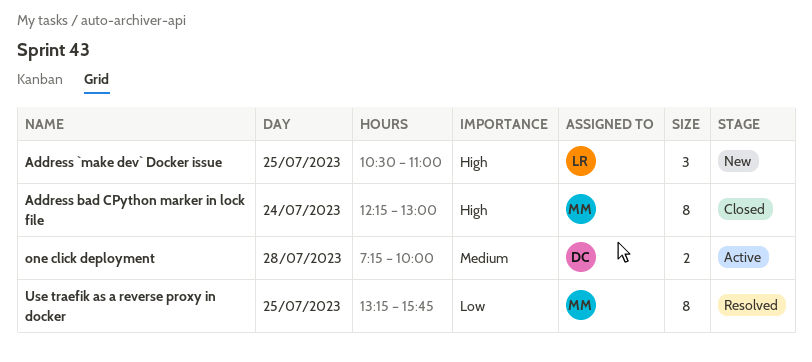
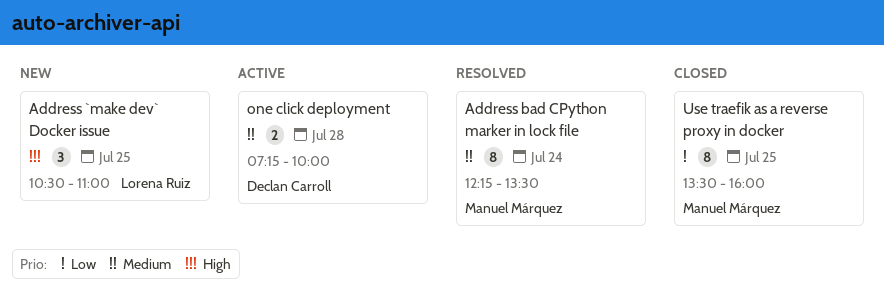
Address bad CPython marker in lock file, status: Closed -> Resolved
Address bad CPython marker in lock file, priority: High -> Medium
Address bad CPython marker in lock file, ends: 13:00 -> 13:30
Use traefik as a reverse proxy in docker, status: Resolved -> Closed
Use traefik as a reverse proxy in docker, begins: 13:15 -> 13:30
Use traefik as a reverse proxy in docker, ends: 15:45 -> 16:00

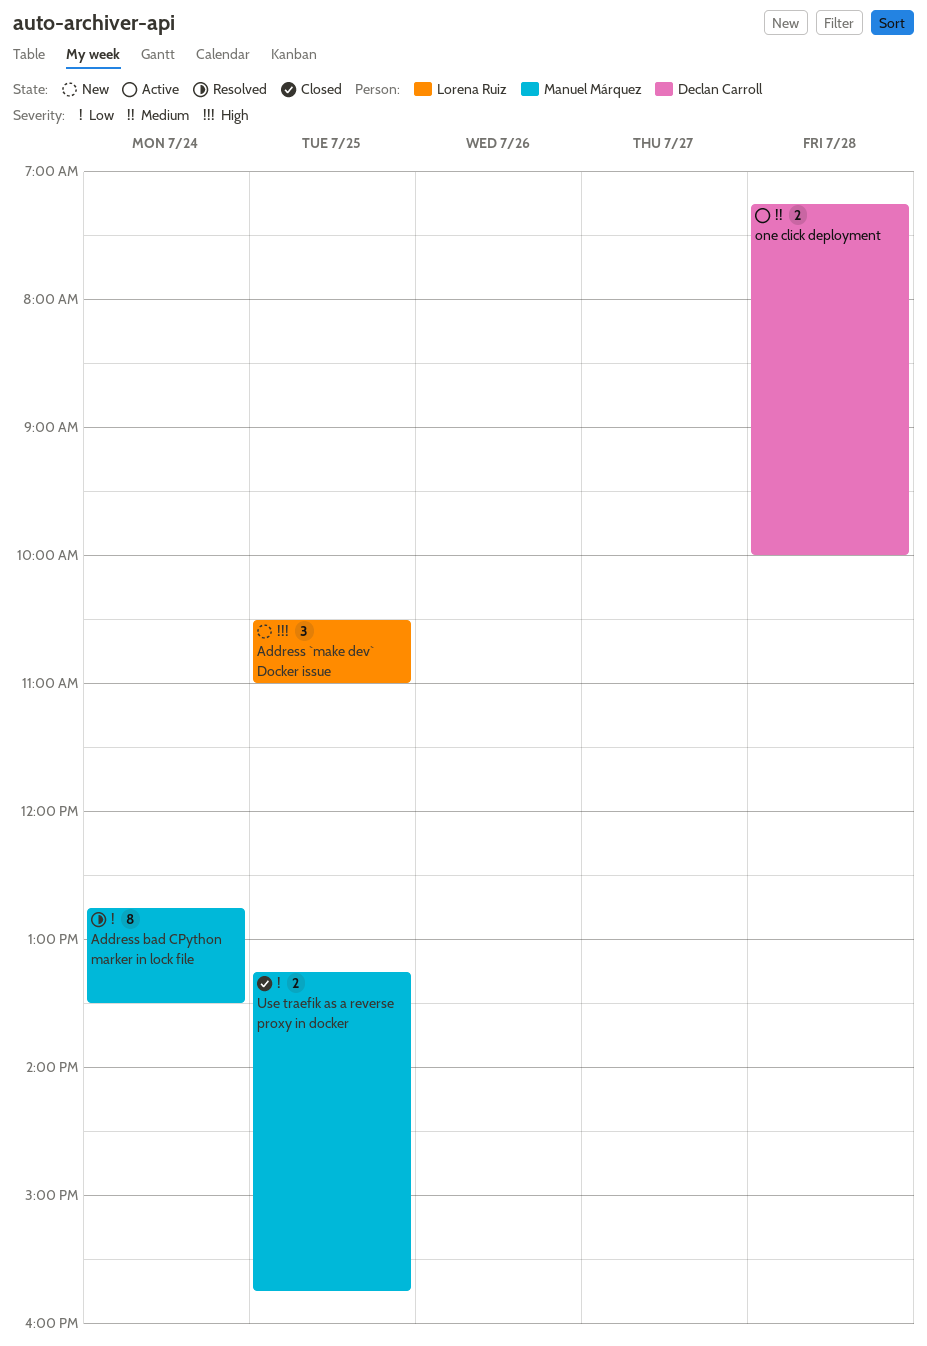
Address bad CPython marker in lock file, priority: Medium -> Low
Address bad CPython marker in lock file, begins: 12:15 -> 12:45
Use traefik as a reverse proxy in docker, estimate: 8 -> 2
Use traefik as a reverse proxy in docker, begins: 13:30 -> 13:15
Use traefik as a reverse proxy in docker, ends: 16:00 -> 15:45

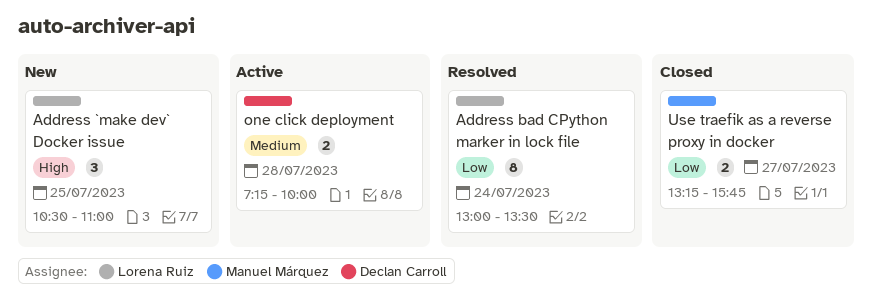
Address bad CPython marker in lock file, owner: Manuel Márquez -> Lorena Ruiz
Address bad CPython marker in lock file, begins: 12:45 -> 13:00
Use traefik as a reverse proxy in docker, day: Jul 25 -> Jul 27

